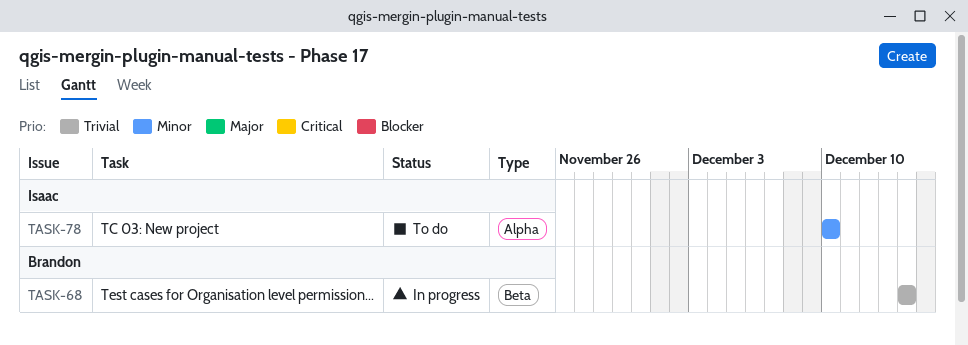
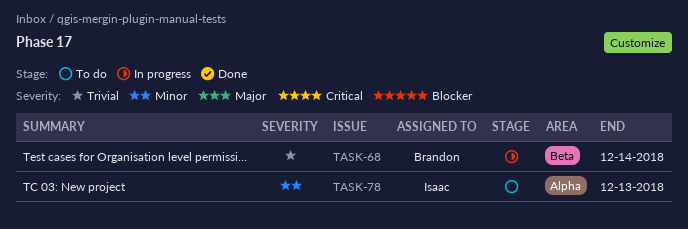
TASK-78, due: Dec 10 -> Dec 13

